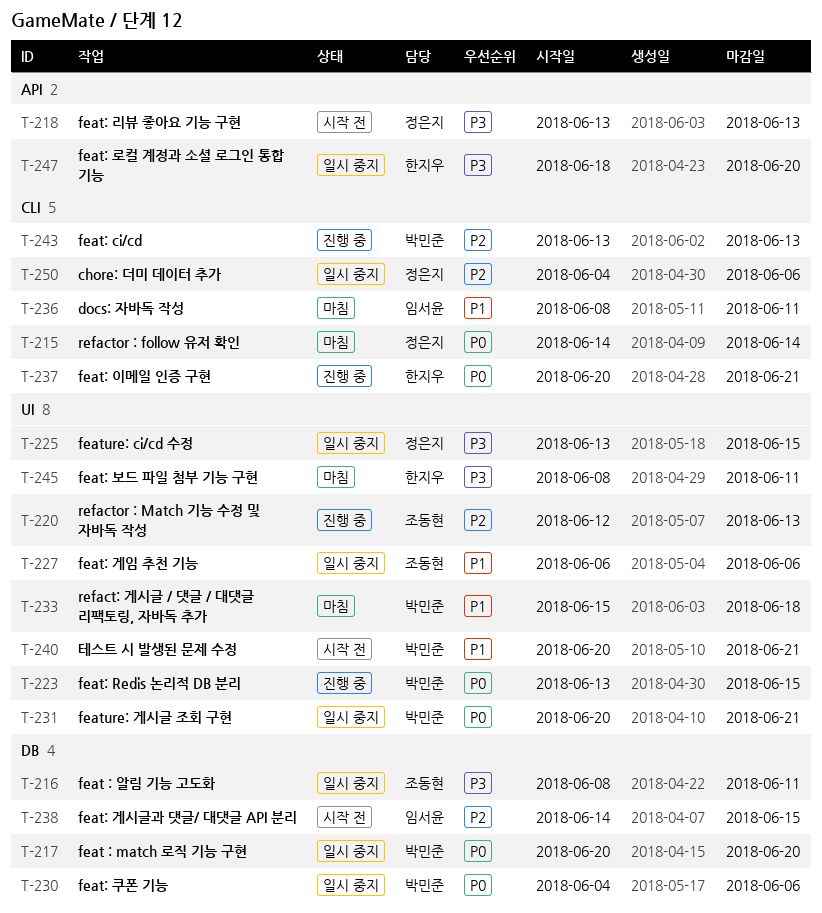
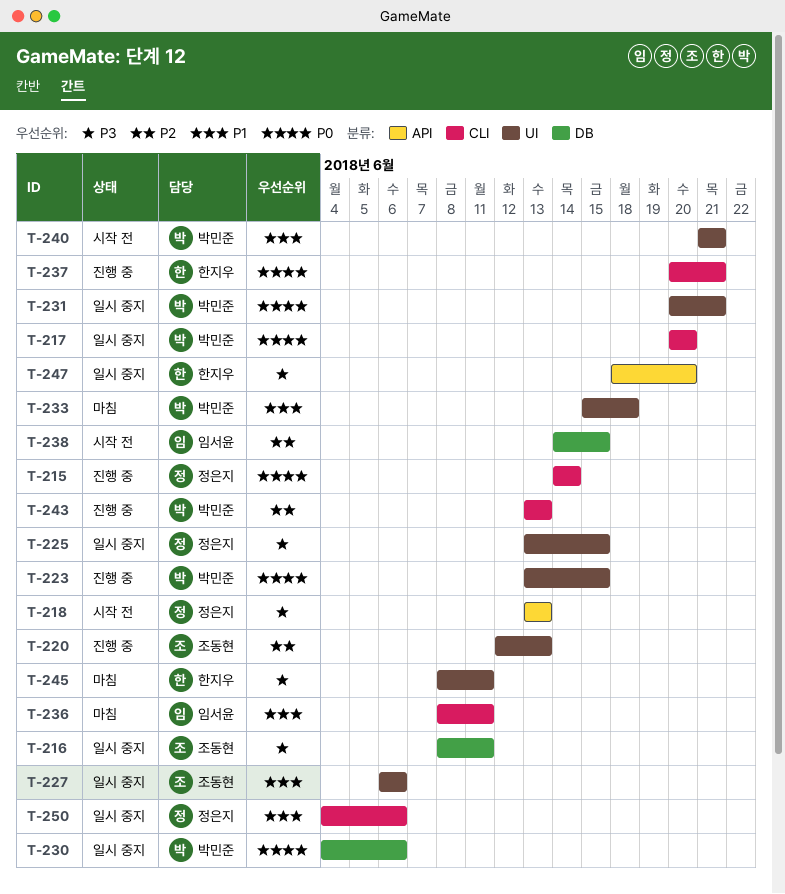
T-215, status: 마침 -> 진행 중
T-217, label: DB -> CLI
T-240, start: Jun 20 -> Jun 21
T-250, priority: P2 -> P1

